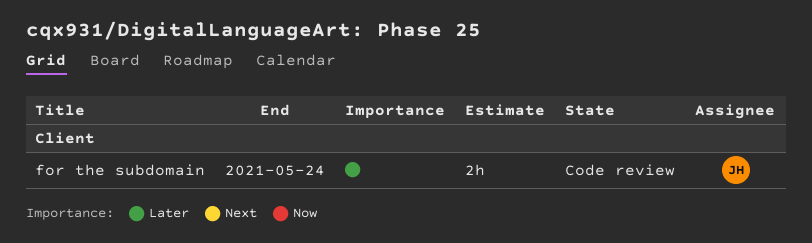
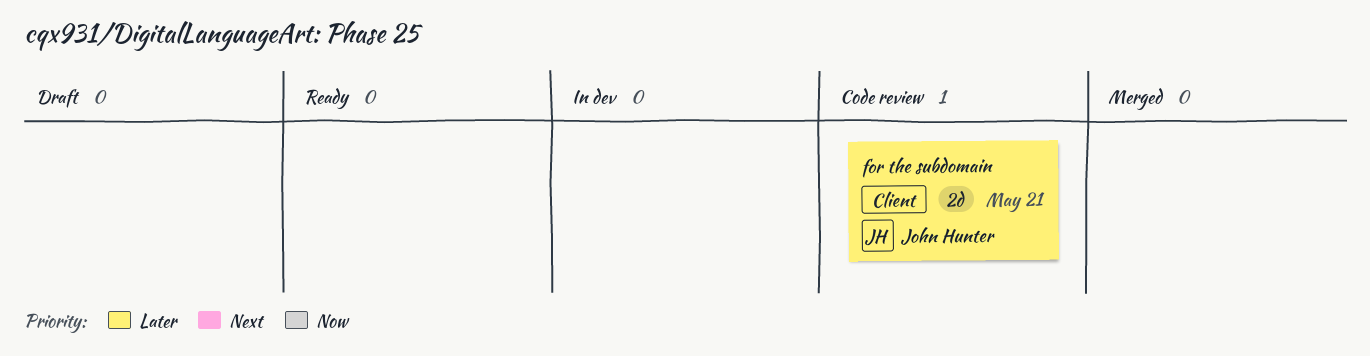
for the subdomain, estimate: 2h -> 2d
for the subdomain, due: May 24 -> May 21

